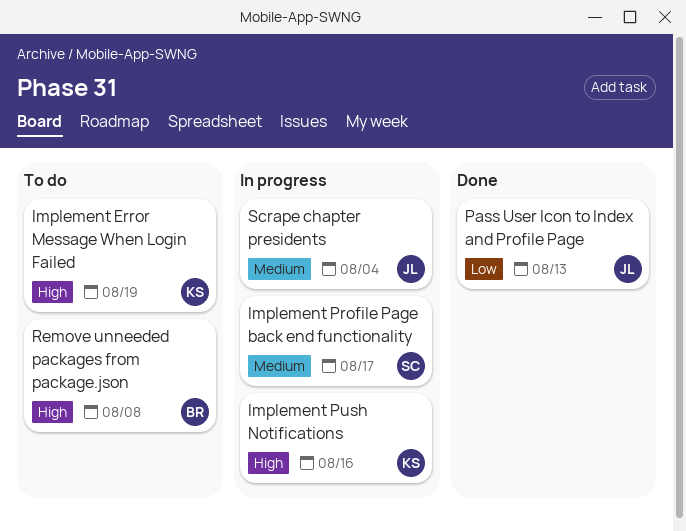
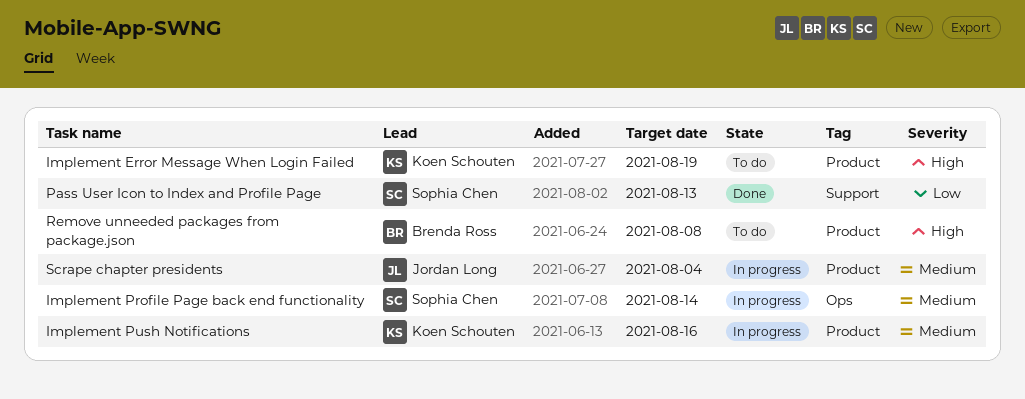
Implement Profile Page back end functionality, due: Aug 17 -> Aug 14
Implement Push Notifications, priority: High -> Medium
Pass User Icon to Index and Profile Page, owner: Jordan Long -> Sophia Chen

